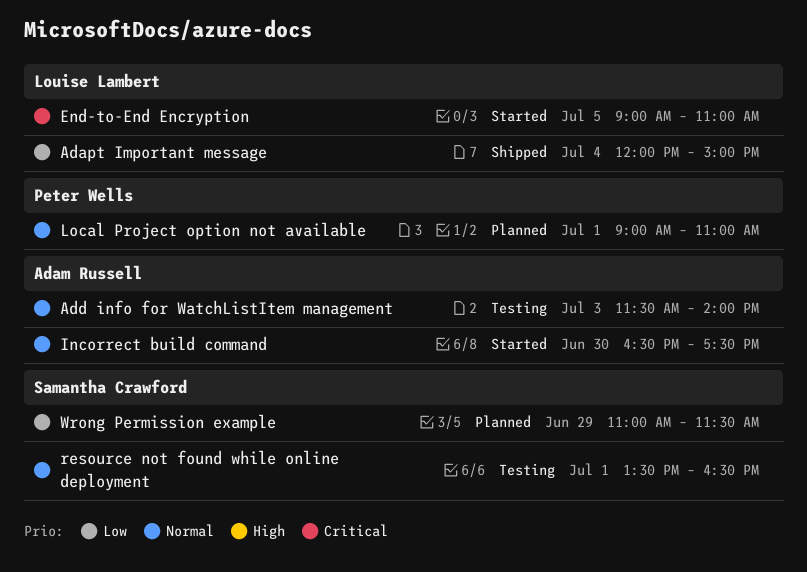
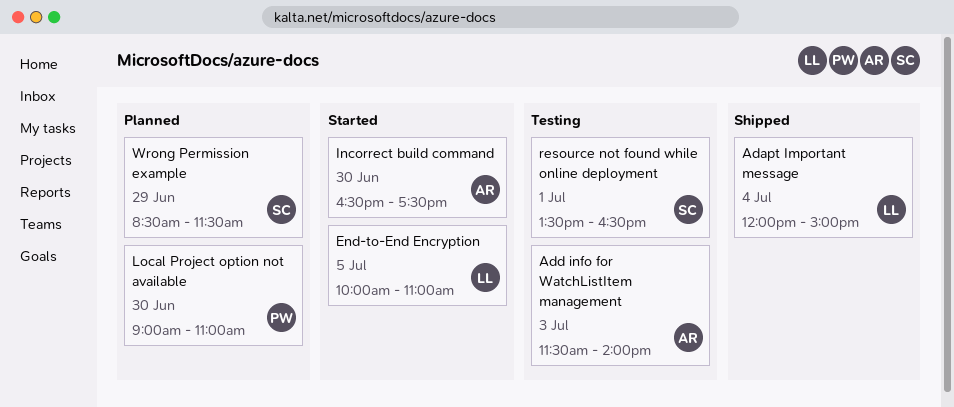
End-to-End Encryption, begins: 09:00 -> 10:00
Local Project option not available, day: Jul 1 -> Jun 30
Wrong Permission example, begins: 11:00 -> 08:30

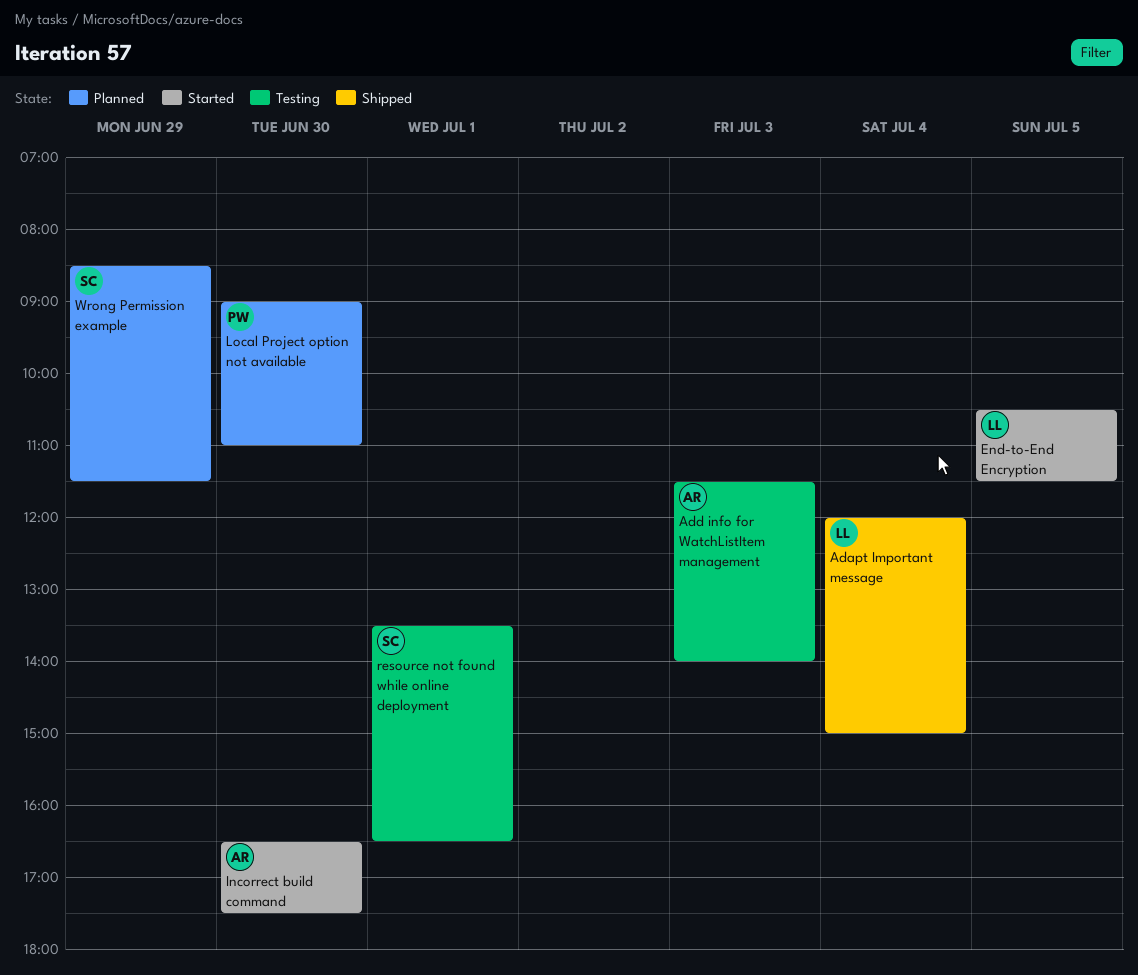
End-to-End Encryption, begins: 10:00 -> 10:30
End-to-End Encryption, ends: 11:00 -> 11:30

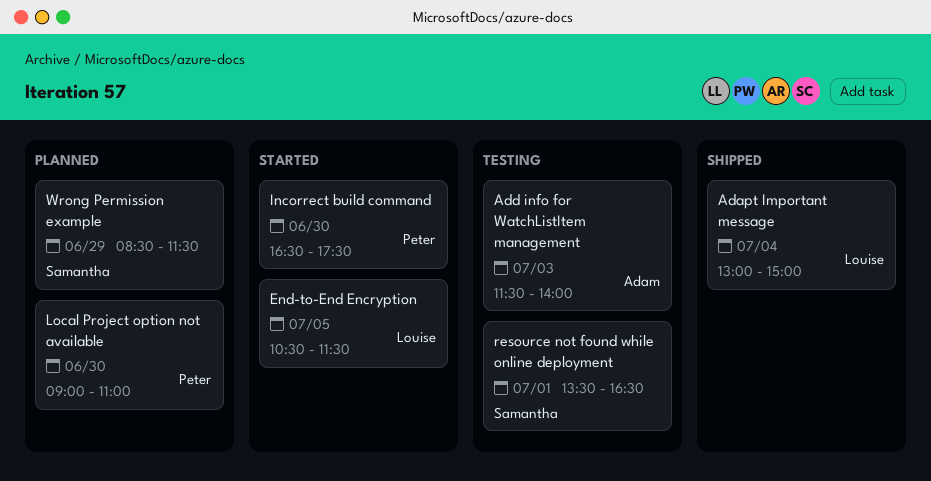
Adapt Important message, begins: 12:00 -> 13:00
Incorrect build command, owner: Adam -> Peter

